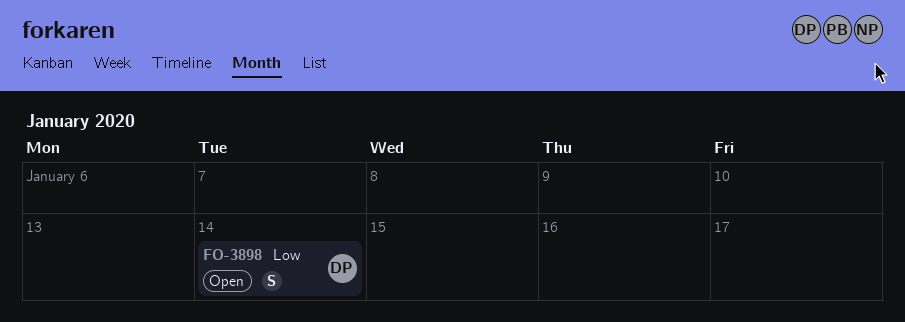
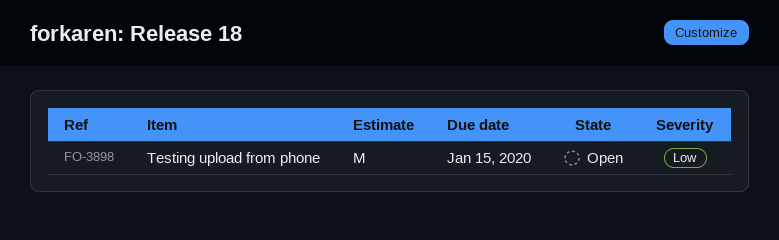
FO-3898, estimate: S -> M
FO-3898, due: Jan 14 -> Jan 15

